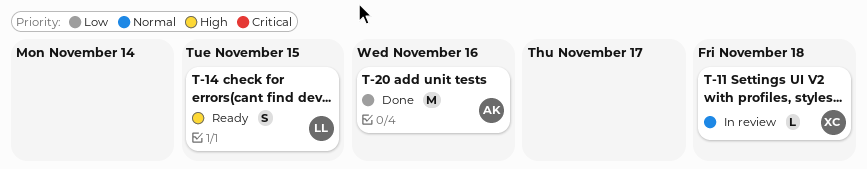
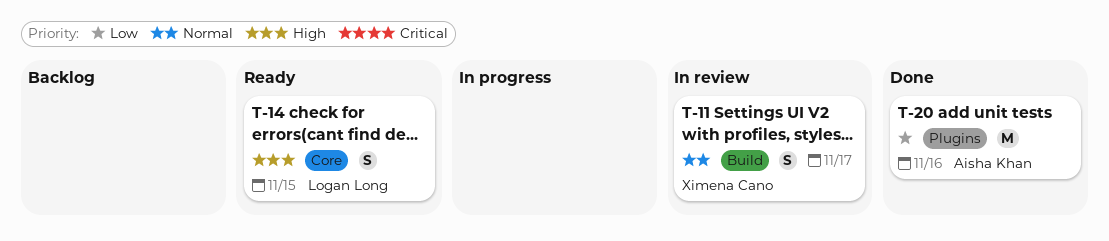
T-11, estimate: L -> S
T-11, due: Nov 18 -> Nov 17

